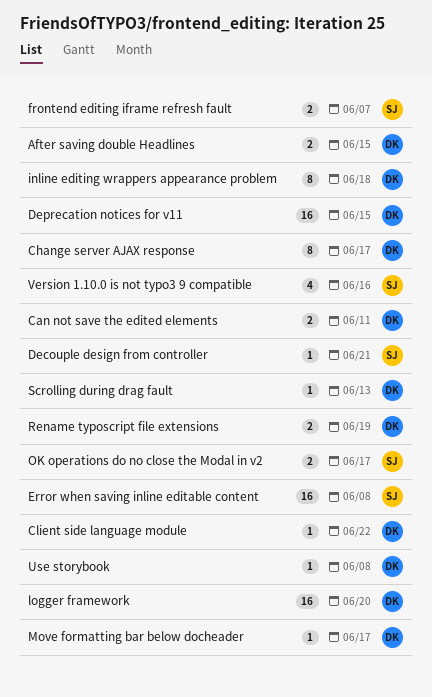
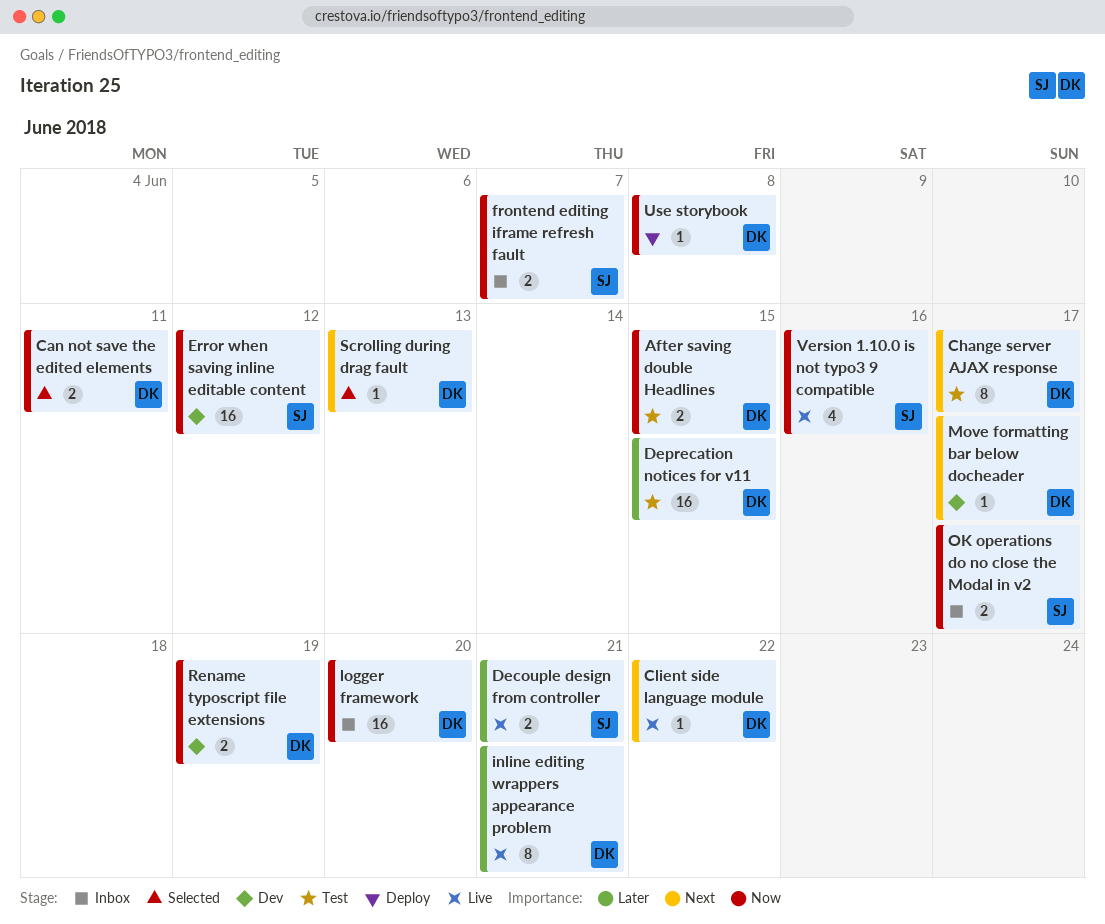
Decouple design from controller, estimate: 1 -> 2
Error when saving inline editable content, due: Jun 8 -> Jun 12
inline editing wrappers appearance problem, due: Jun 18 -> Jun 21

